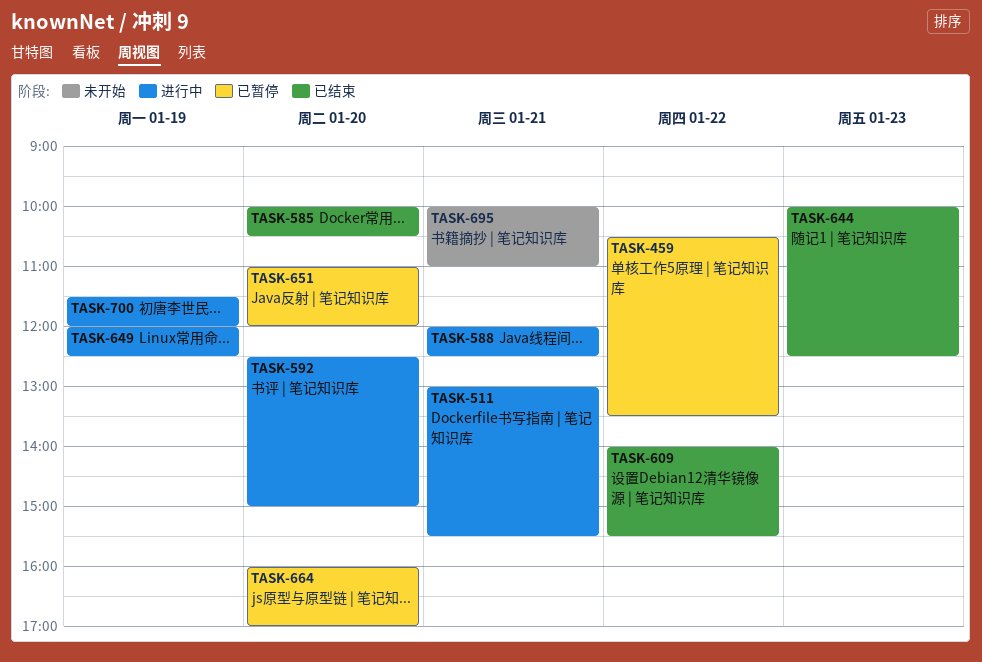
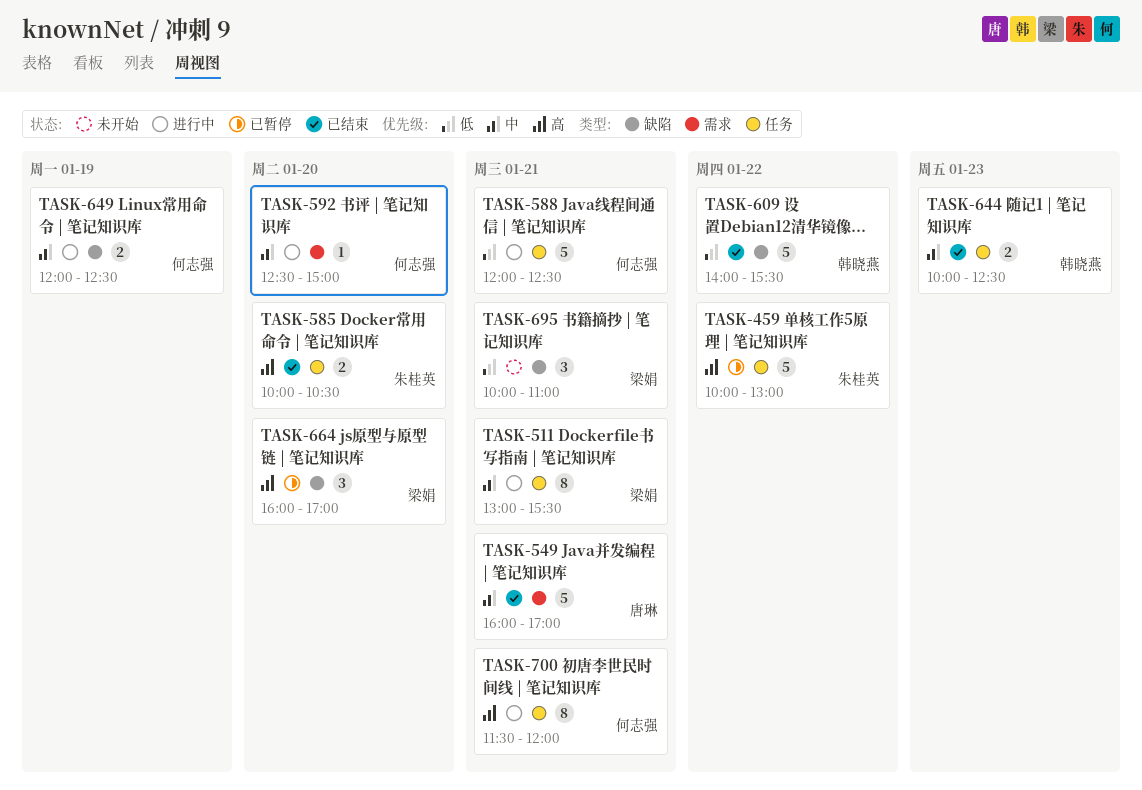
TASK-459, begins: 10:30 -> 10:00
TASK-459, ends: 13:30 -> 13:00
TASK-549: none -> present
TASK-651: present -> none
TASK-700, day: Jan 19 -> Jan 21

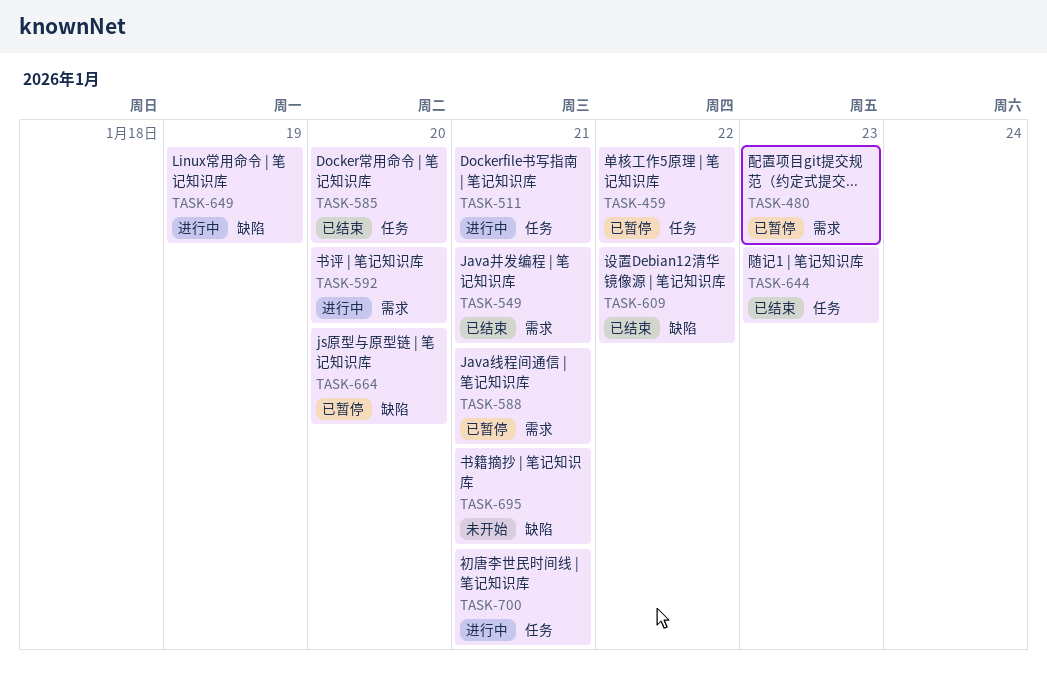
TASK-480: none -> present
TASK-588, status: 进行中 -> 已暂停
TASK-588, label: 任务 -> 需求

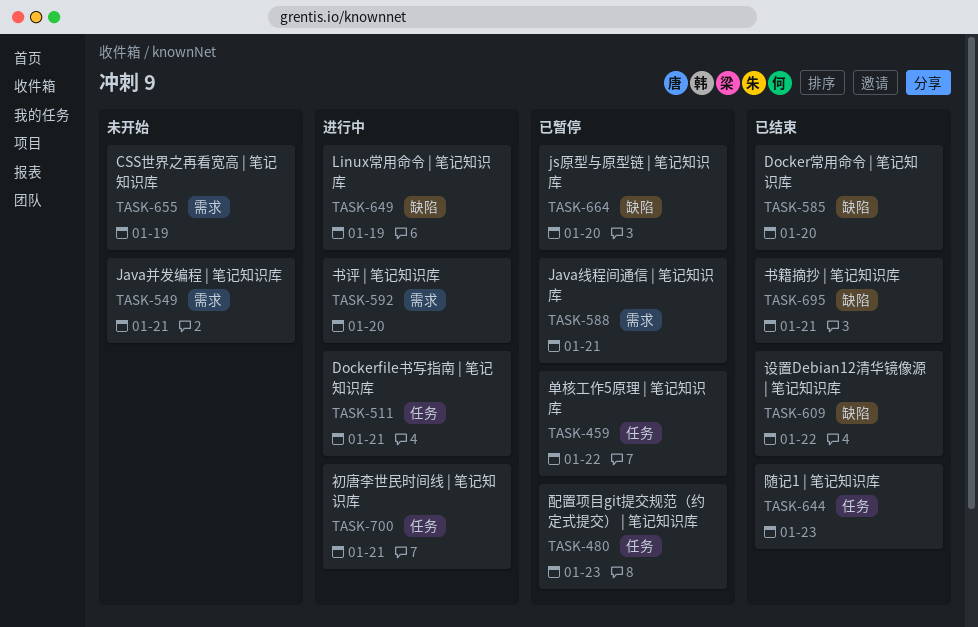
TASK-480, label: 需求 -> 任务
TASK-549, status: 已结束 -> 未开始
TASK-585, label: 任务 -> 缺陷
TASK-655: none -> present
TASK-695, status: 未开始 -> 已结束

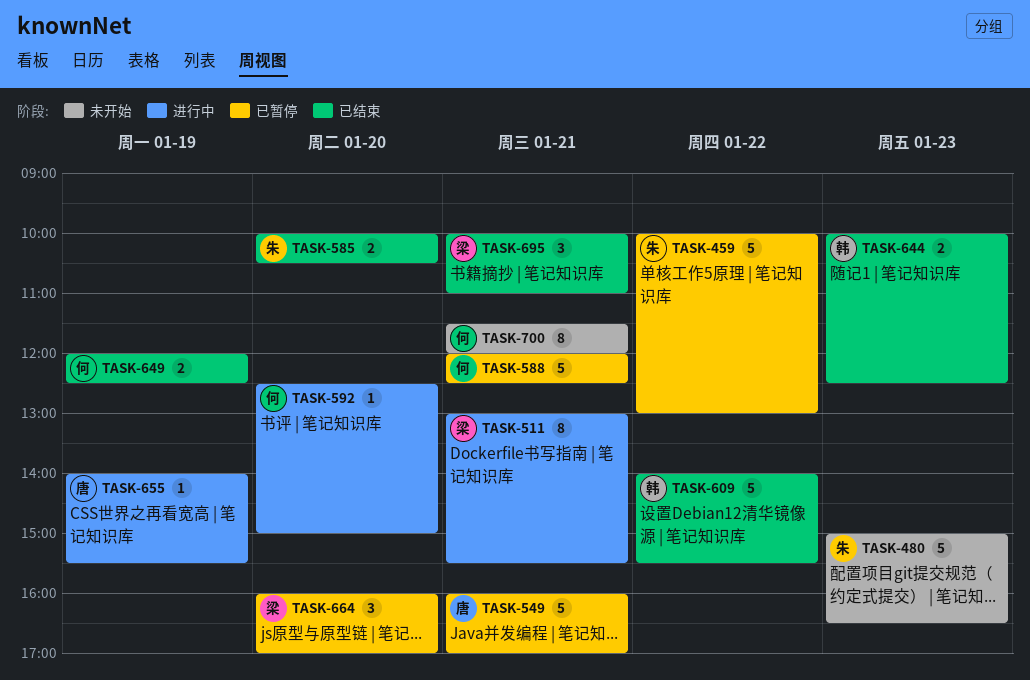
TASK-480, status: 已暂停 -> 未开始
TASK-549, status: 未开始 -> 已暂停
TASK-649, status: 进行中 -> 已结束
TASK-655, status: 未开始 -> 进行中
TASK-700, status: 进行中 -> 未开始

